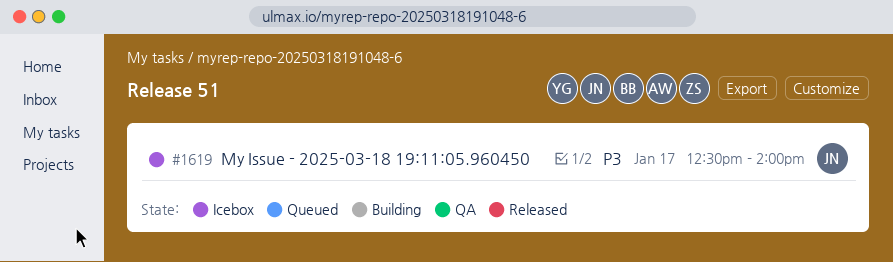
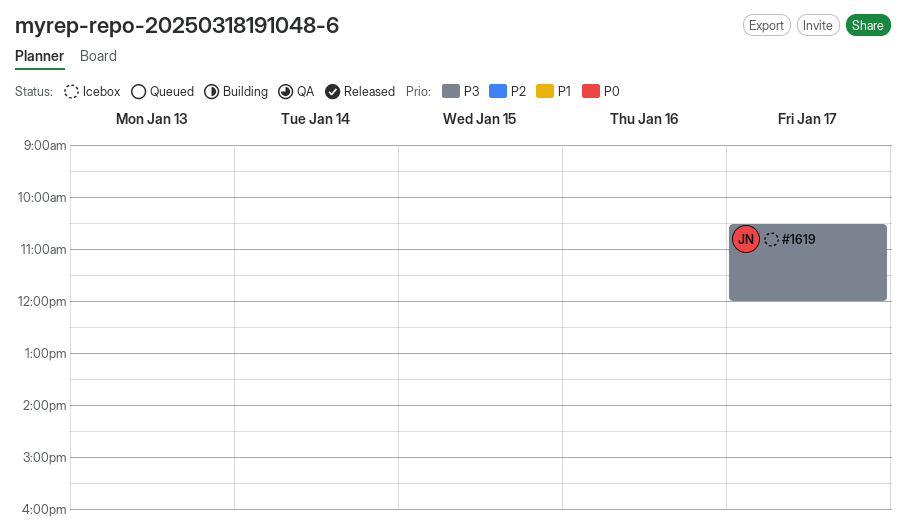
#1619, begins: 12:30 -> 10:30
#1619, ends: 14:00 -> 12:00

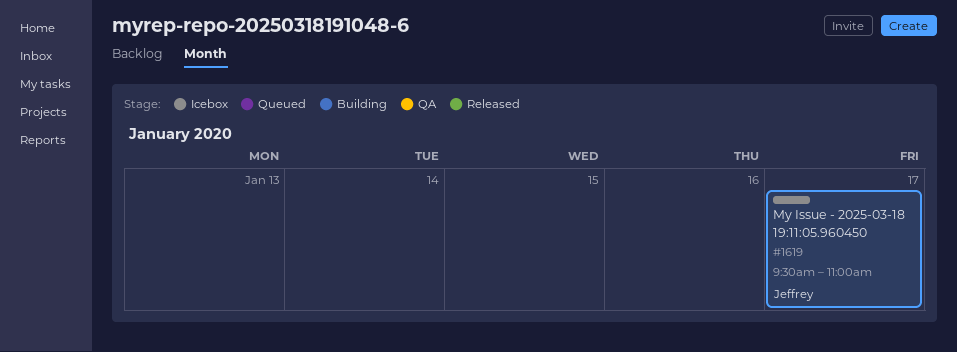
#1619, begins: 10:30 -> 09:30
#1619, ends: 12:00 -> 11:00

